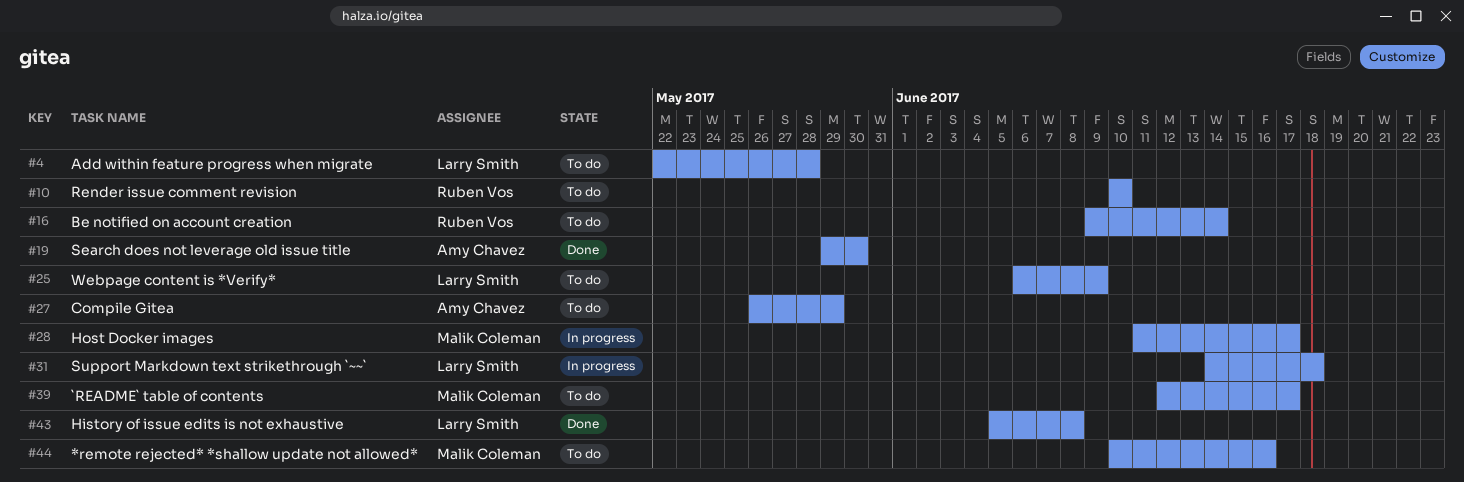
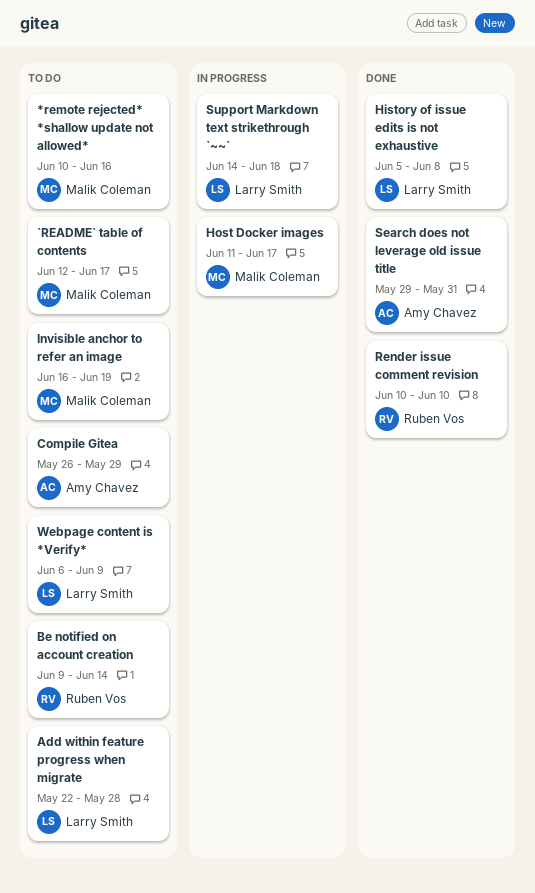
Invisible anchor to refer an image: none -> present
Render issue comment revision, status: To do -> Done
Search does not leverage old issue title, due: May 30 -> May 31

